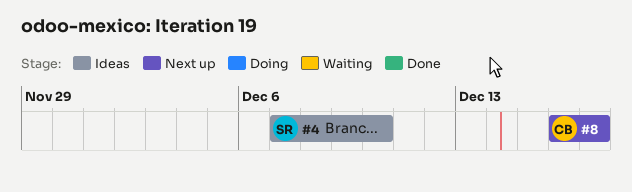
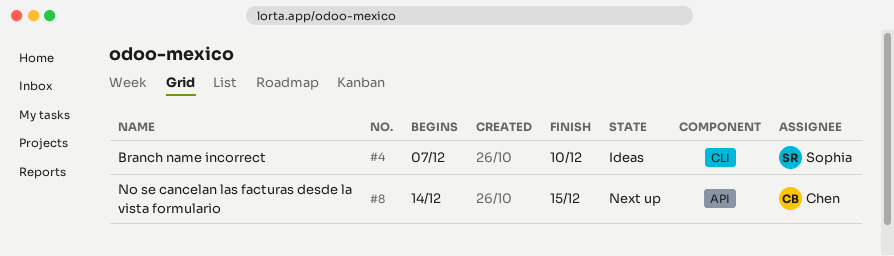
#8, start: Dec 16 -> Dec 14
#8, due: Dec 17 -> Dec 15

